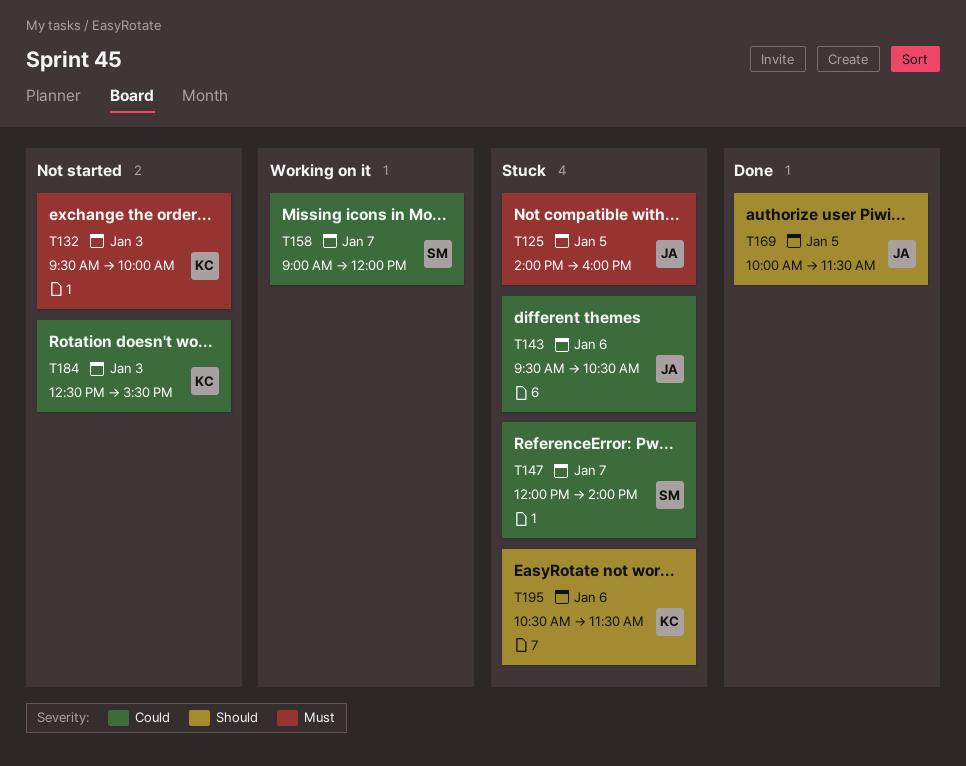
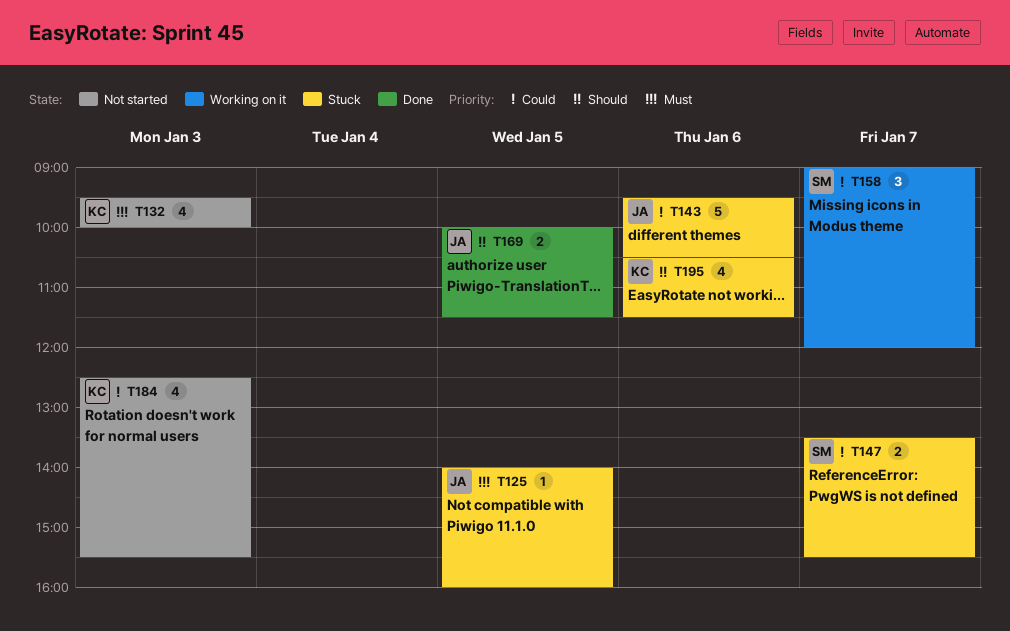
T147, begins: 12:00 -> 13:30
T147, ends: 14:00 -> 15:30

